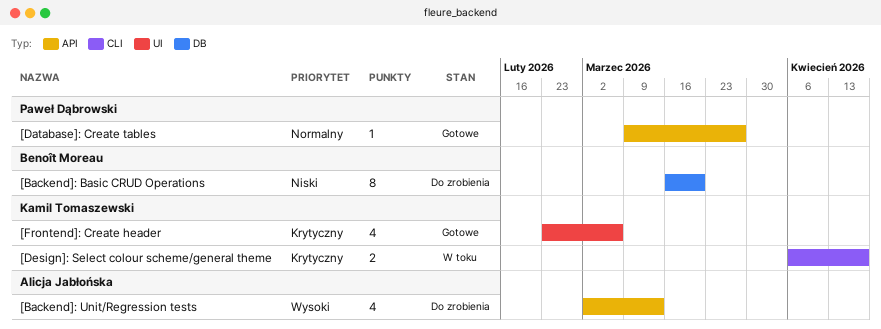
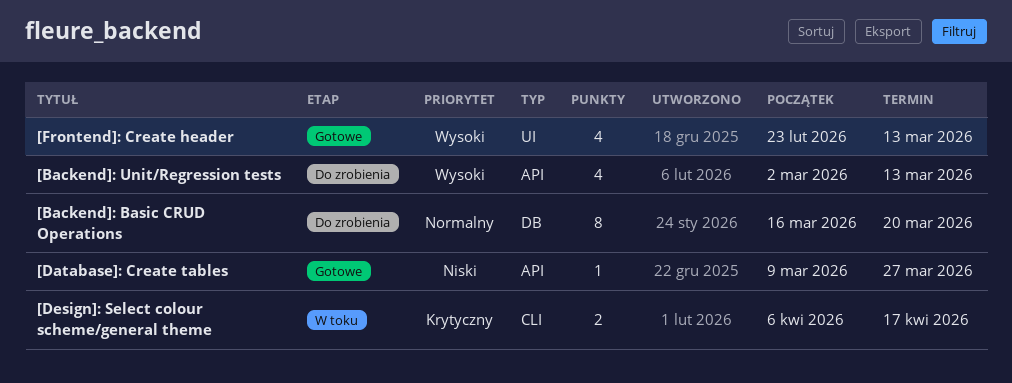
[Backend]: Basic CRUD Operations, priority: Niski -> Normalny
[Database]: Create tables, priority: Normalny -> Niski
[Frontend]: Create header, priority: Krytyczny -> Wysoki
[Frontend]: Create header, due: Mar 6 -> Mar 13

